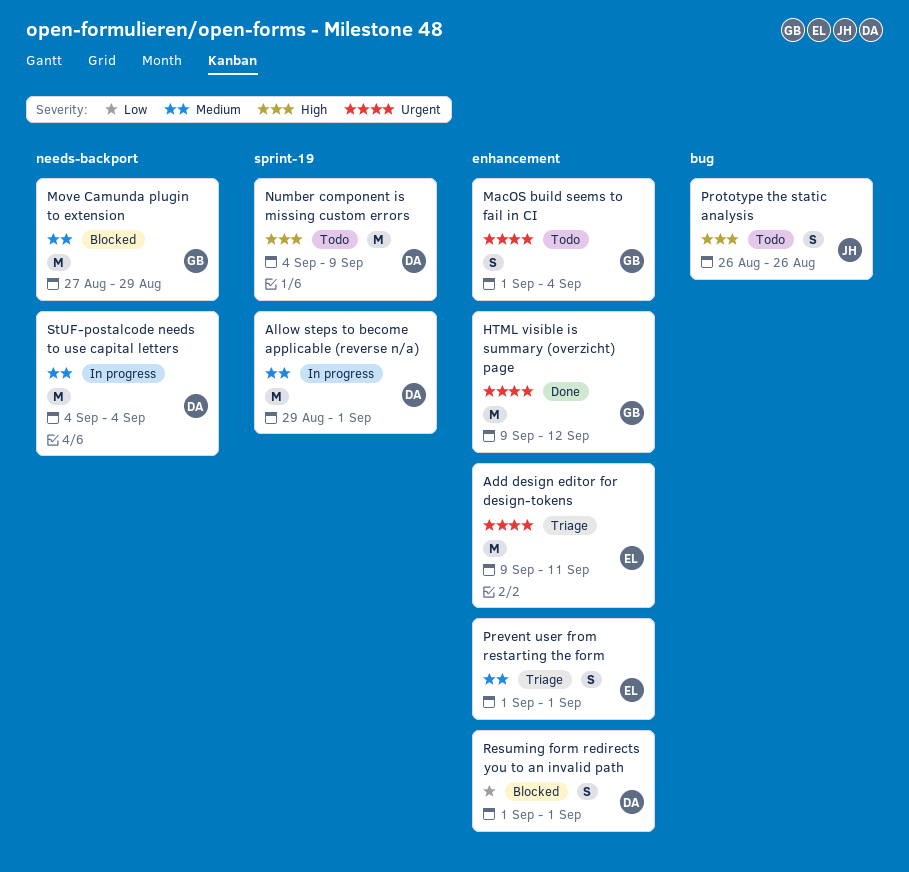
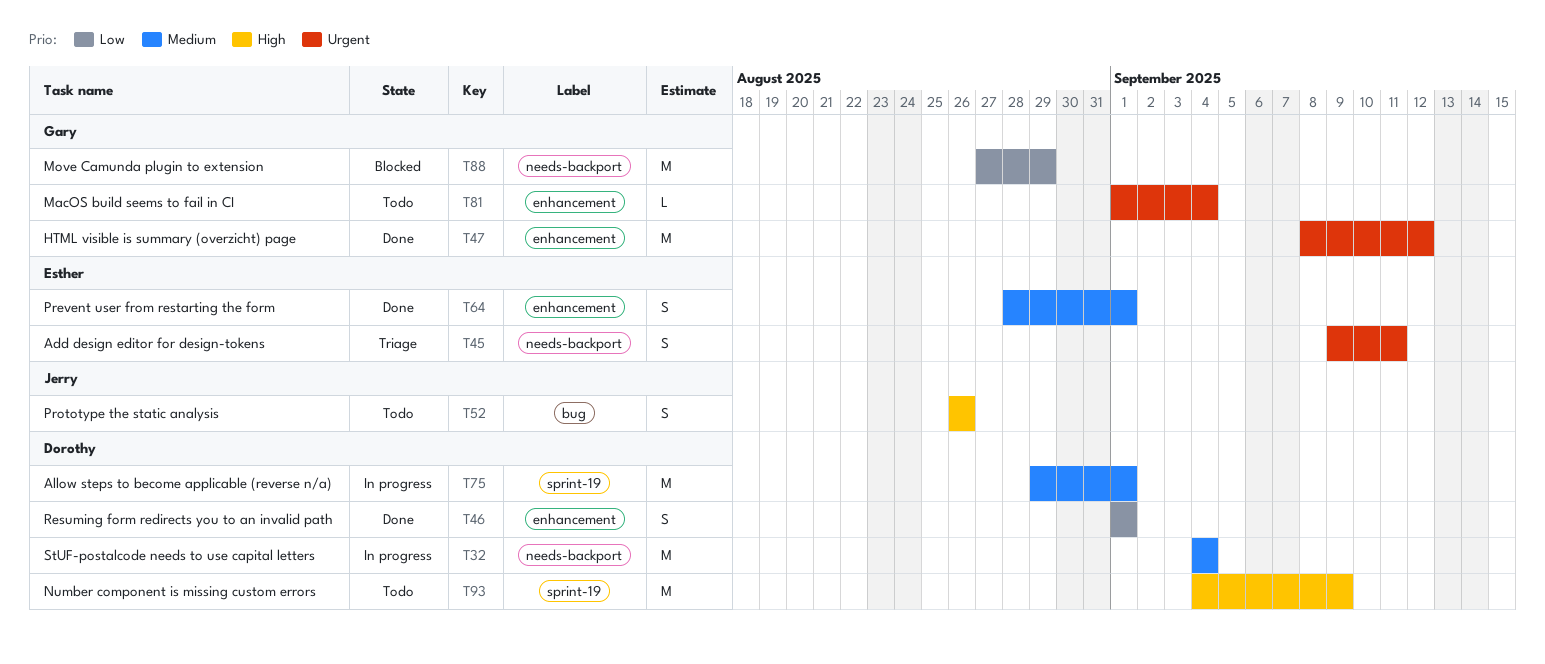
Add design editor for design-tokens, label: enhancement -> needs-backport
Add design editor for design-tokens, estimate: M -> S
HTML visible is summary (overzicht) page, start: Sep 9 -> Sep 8
MacOS build seems to fail in CI, estimate: S -> L
Move Camunda plugin to extension, priority: Medium -> Low
Prevent user from restarting the form, status: Triage -> Done
Prevent user from restarting the form, start: Sep 1 -> Aug 28
Resuming form redirects you to an invalid path, status: Blocked -> Done

